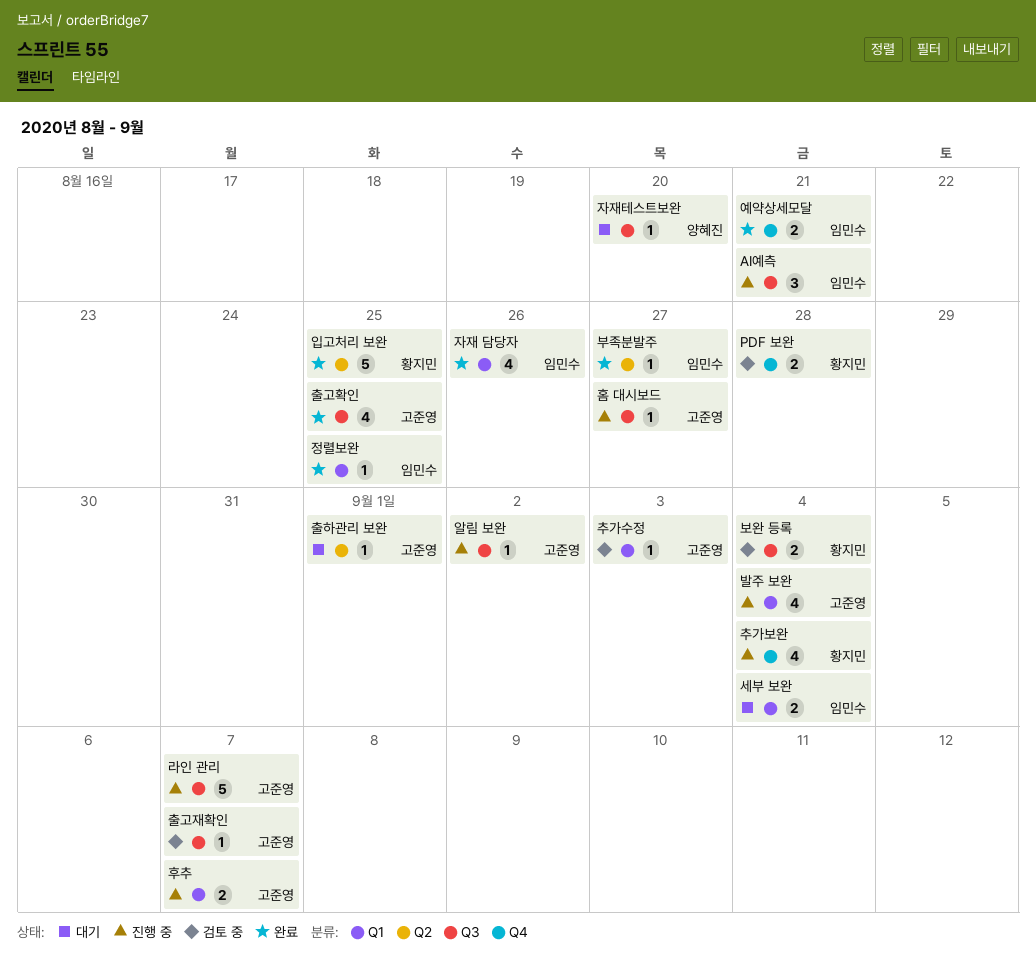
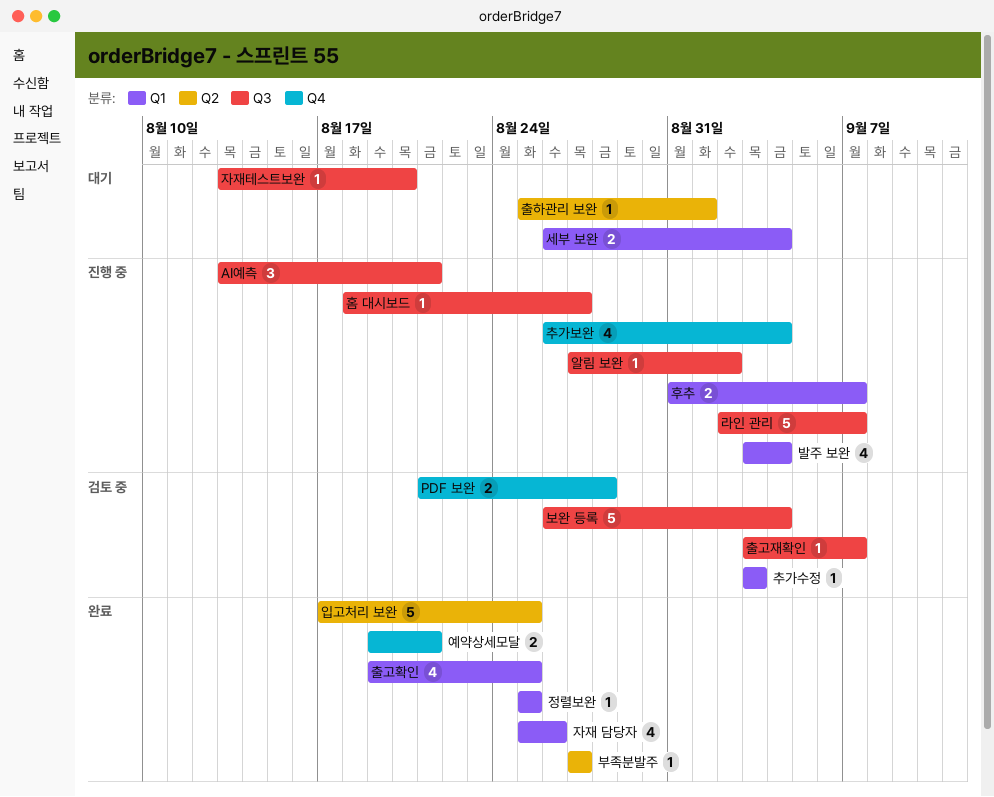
보완 등록, estimate: 2 -> 5
출고확인, label: Q3 -> Q1

